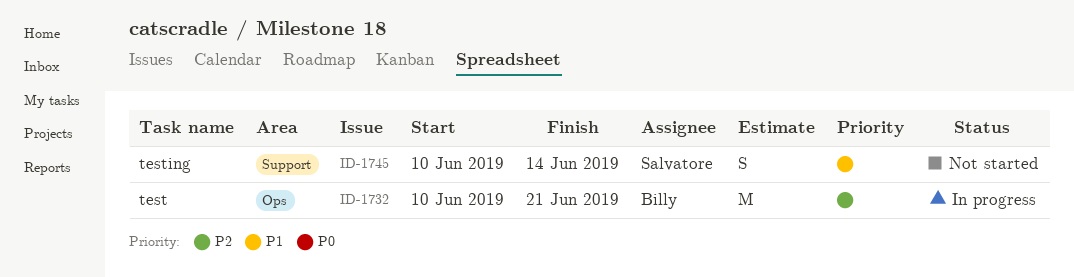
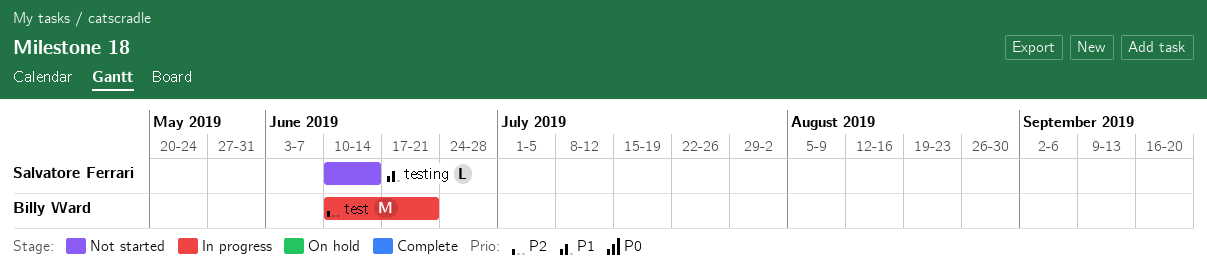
testing, estimate: S -> L

